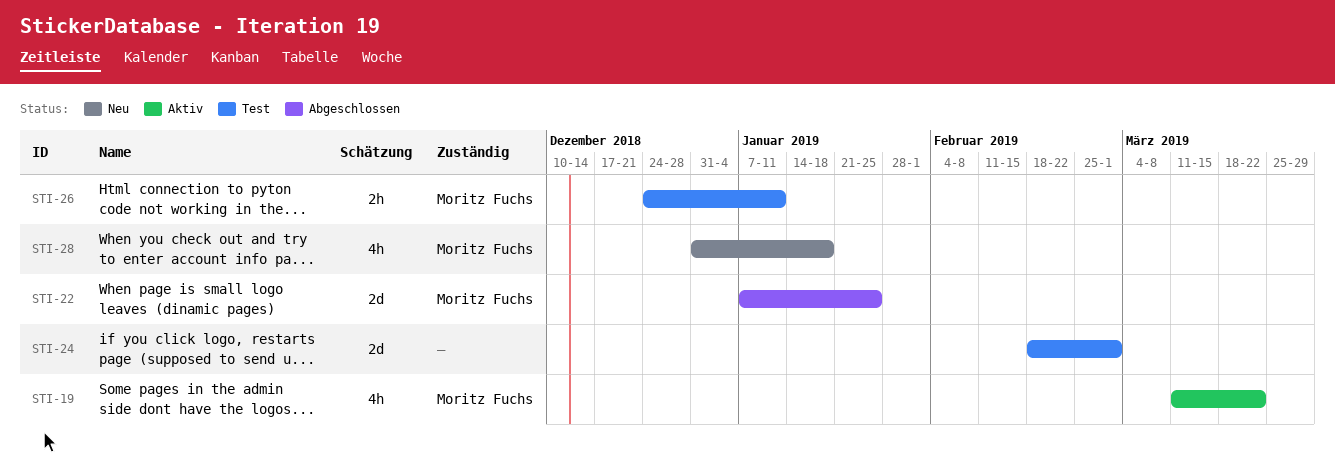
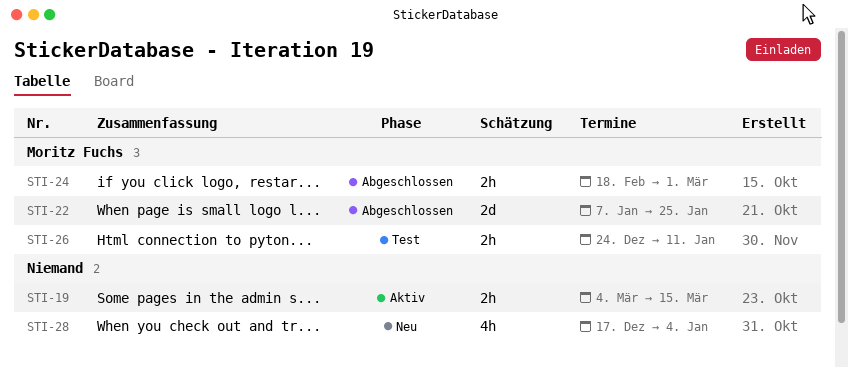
STI-19, owner: Moritz Fuchs -> none
STI-19, estimate: 4h -> 2h
STI-19, start: Mar 11 -> Mar 4
STI-19, due: Mar 22 -> Mar 15
STI-24, status: Test -> Abgeschlossen
STI-24, owner: none -> Moritz Fuchs
STI-24, estimate: 2d -> 2h
STI-28, owner: Moritz Fuchs -> none
STI-28, start: Dec 31 -> Dec 17
STI-28, due: Jan 18 -> Jan 4

